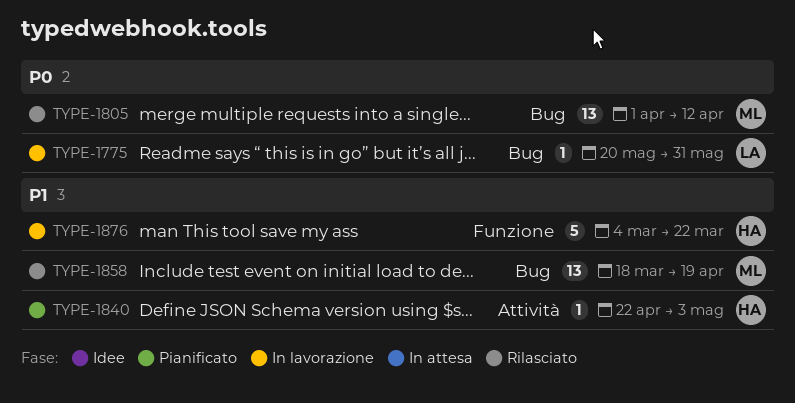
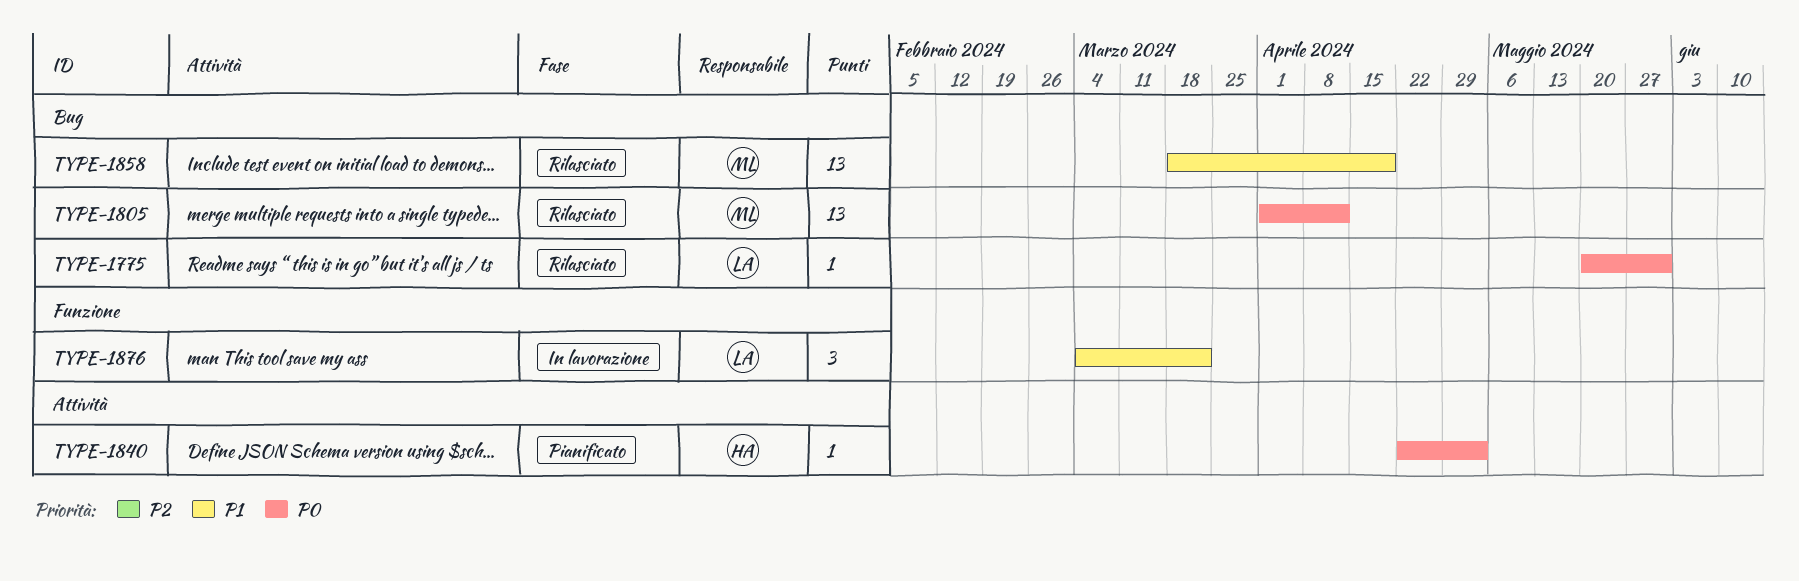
TYPE-1775, status: In lavorazione -> Rilasciato
TYPE-1840, priority: P1 -> P0
TYPE-1876, owner: HA -> LA
TYPE-1876, estimate: 5 -> 3

